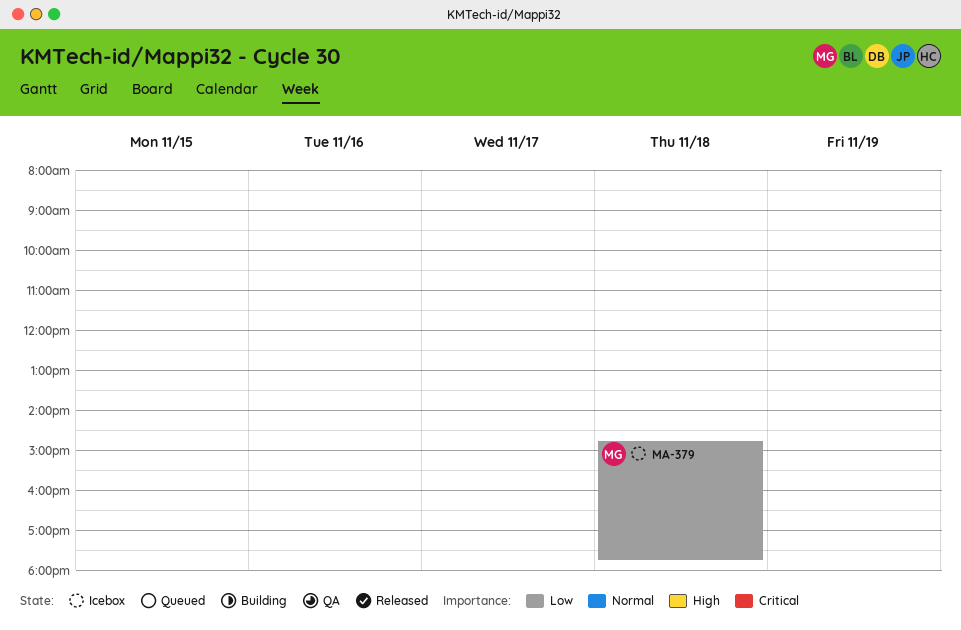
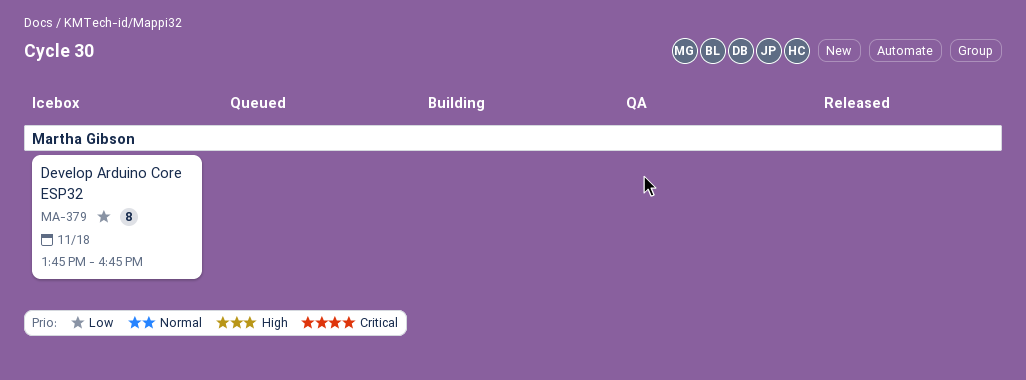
MA-379, begins: 14:45 -> 13:45
MA-379, ends: 17:45 -> 16:45

